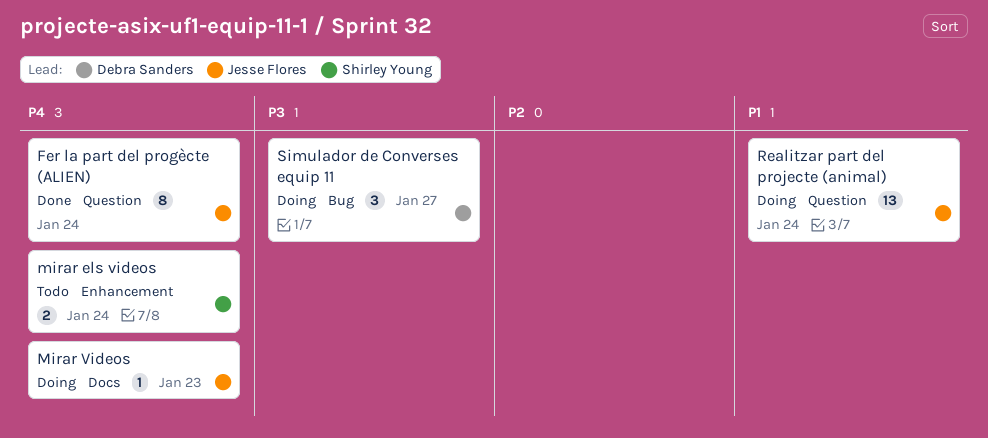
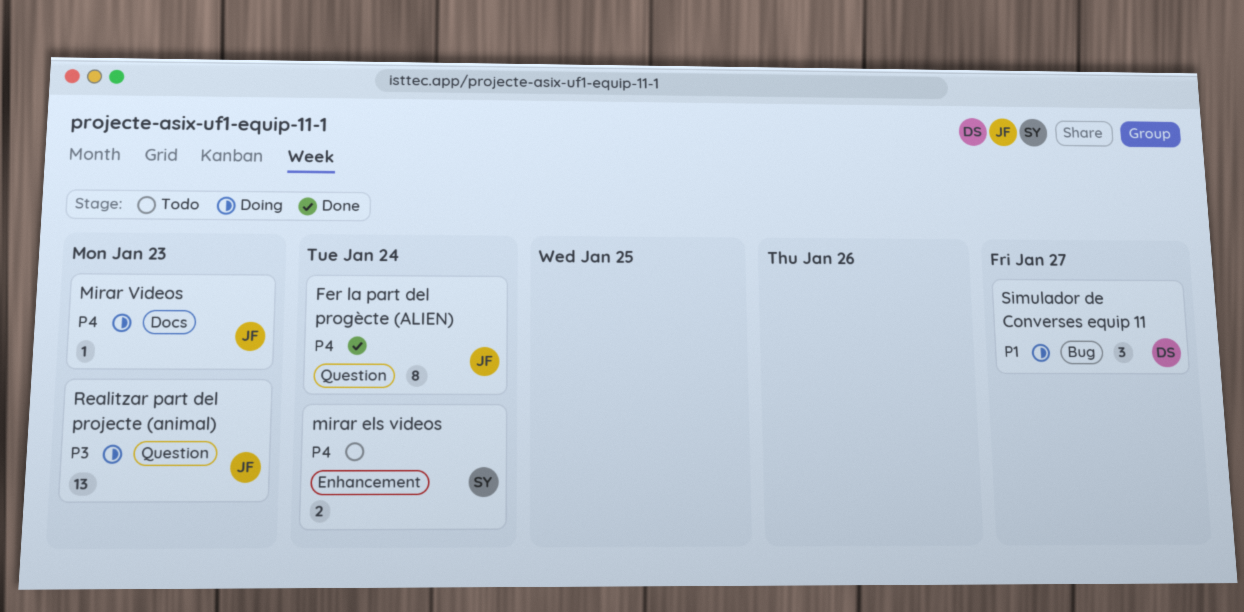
Realitzar part del projecte (animal), priority: P1 -> P3
Realitzar part del projecte (animal), due: Jan 24 -> Jan 23
Simulador de Converses equip 11, priority: P3 -> P1

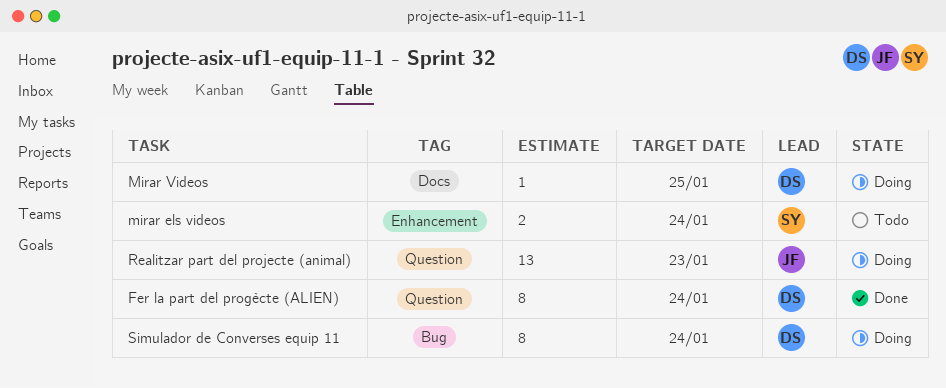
Fer la part del progècte (ALIEN), owner: JF -> DS
Mirar Videos, owner: JF -> DS
Mirar Videos, due: Jan 23 -> Jan 25
Simulador de Converses equip 11, estimate: 3 -> 8
Simulador de Converses equip 11, due: Jan 27 -> Jan 24

